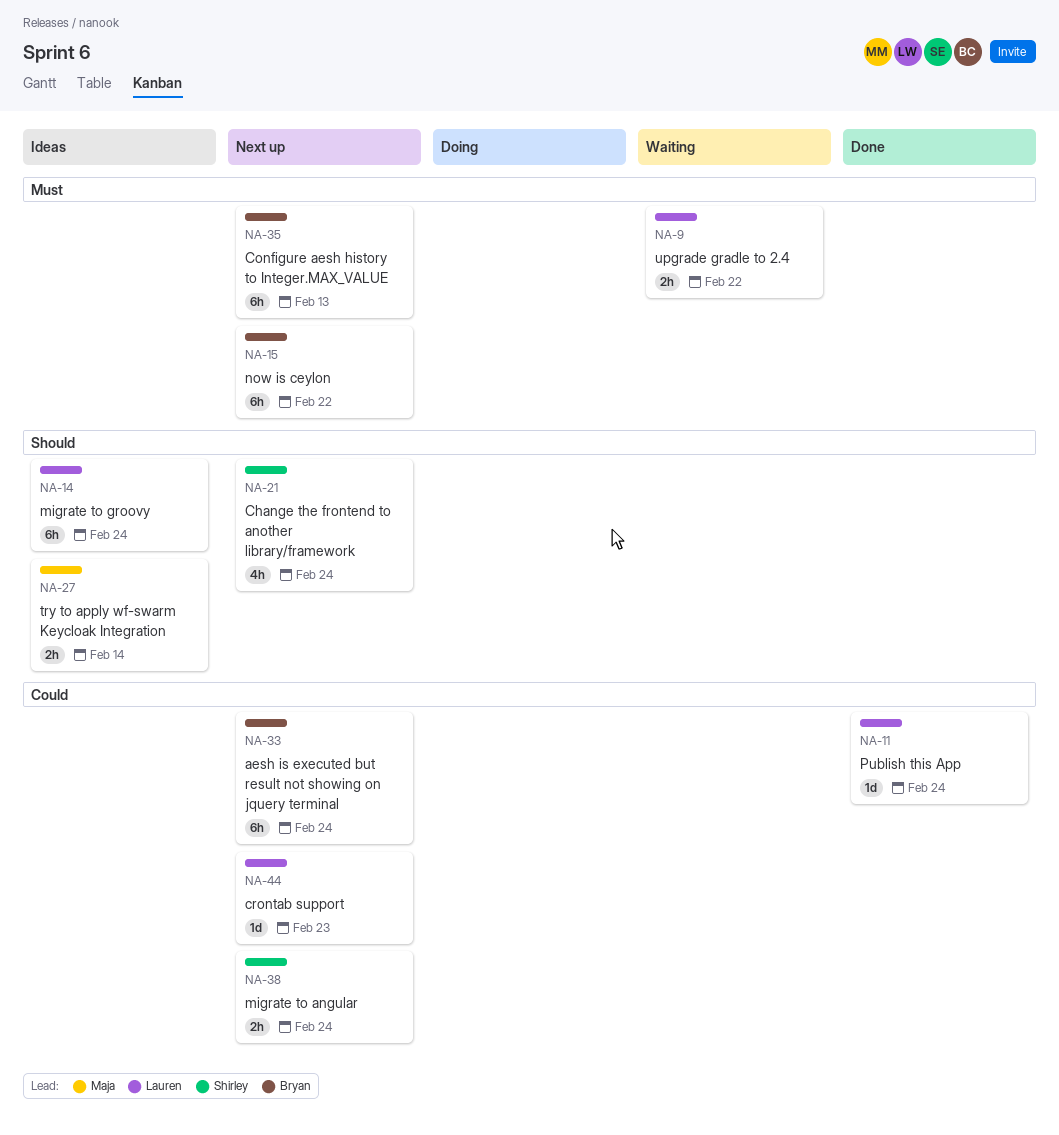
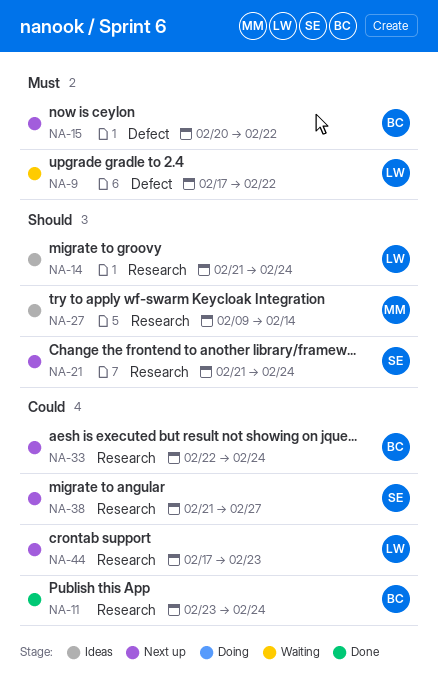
NA-11, owner: Lauren -> Bryan
NA-35: present -> none
NA-38, due: Feb 24 -> Feb 27

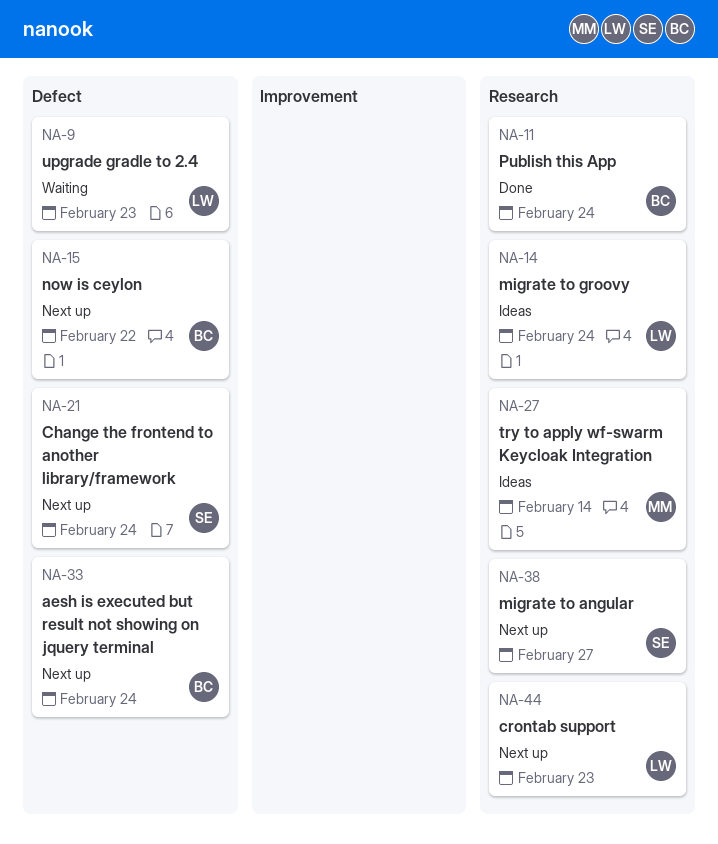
NA-9, due: Feb 22 -> Feb 23
NA-21, label: Research -> Defect
NA-33, label: Research -> Defect

